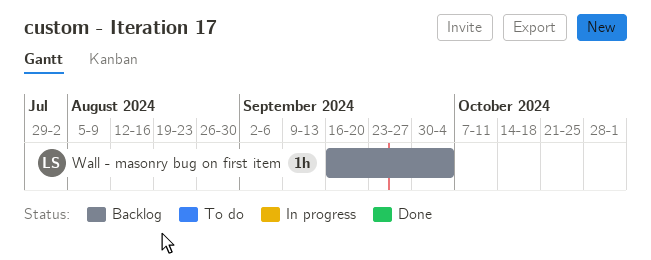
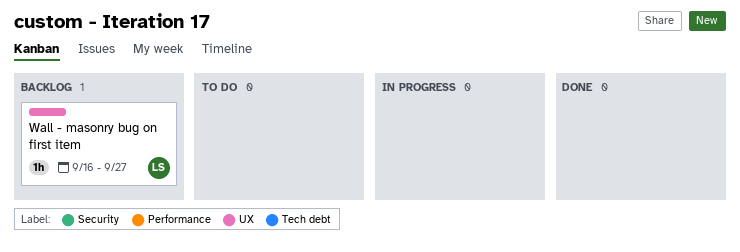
Wall - masonry bug on first item, due: Oct 4 -> Sep 27

